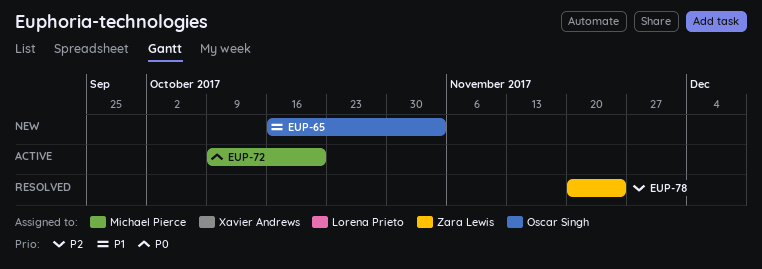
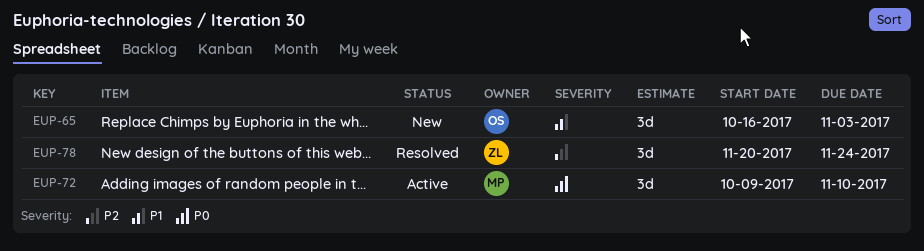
EUP-72, due: Oct 20 -> Nov 10

